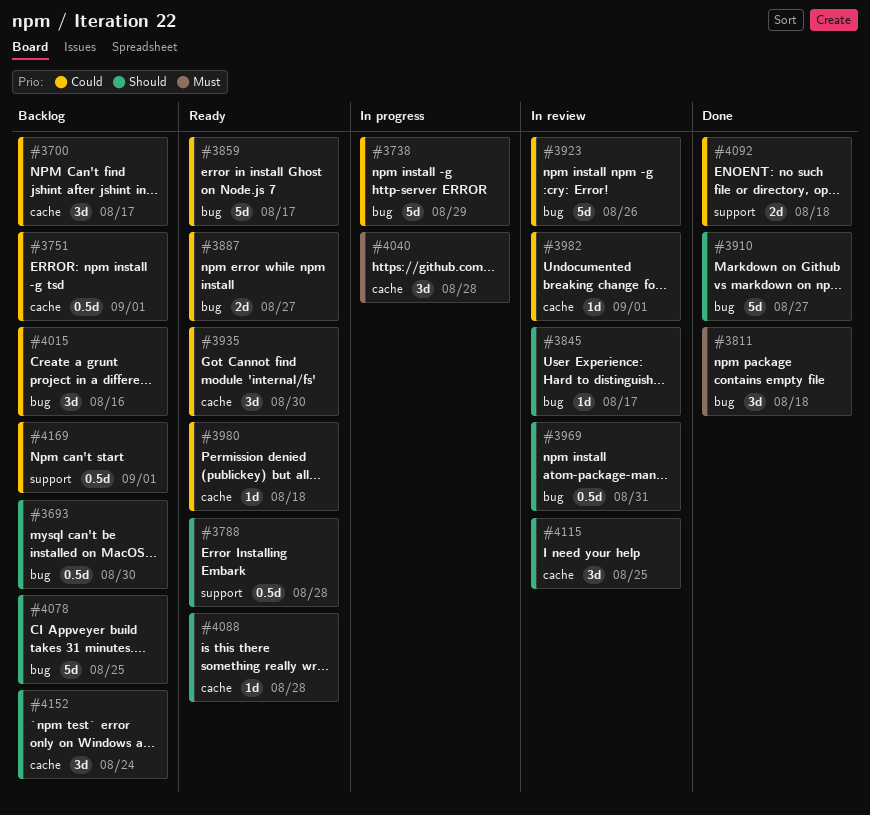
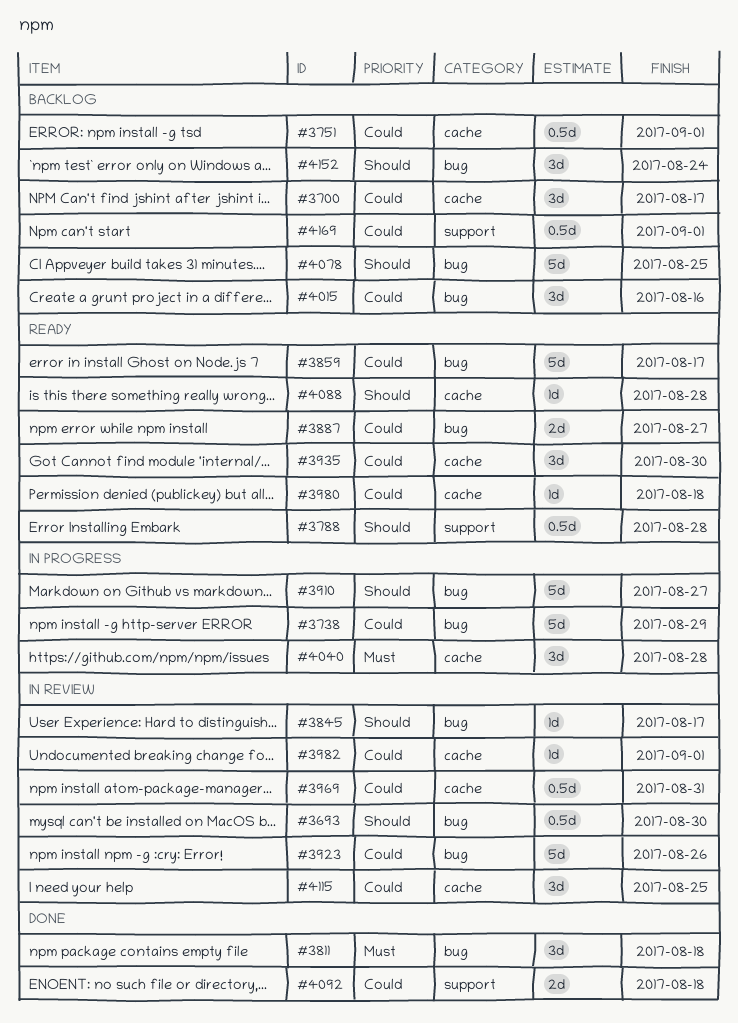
#3693, status: Backlog -> In review
#3910, status: Done -> In progress
#3969, priority: Should -> Could
#3969, label: bug -> cache
#4115, priority: Should -> Could
#4152, label: cache -> bug

